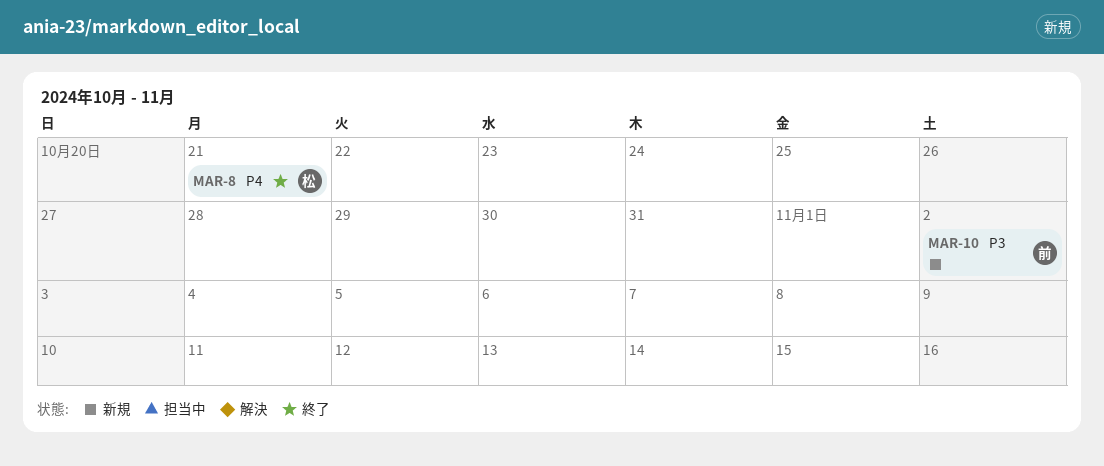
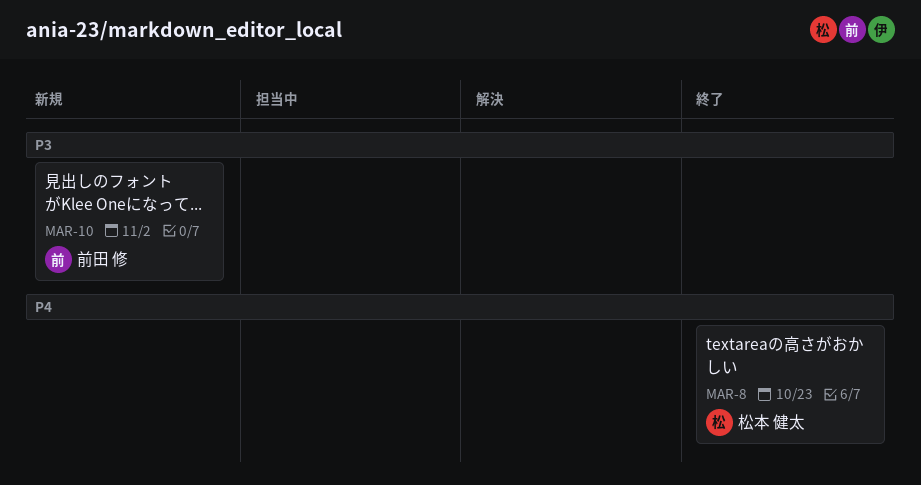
MAR-8, due: Oct 21 -> Oct 23

